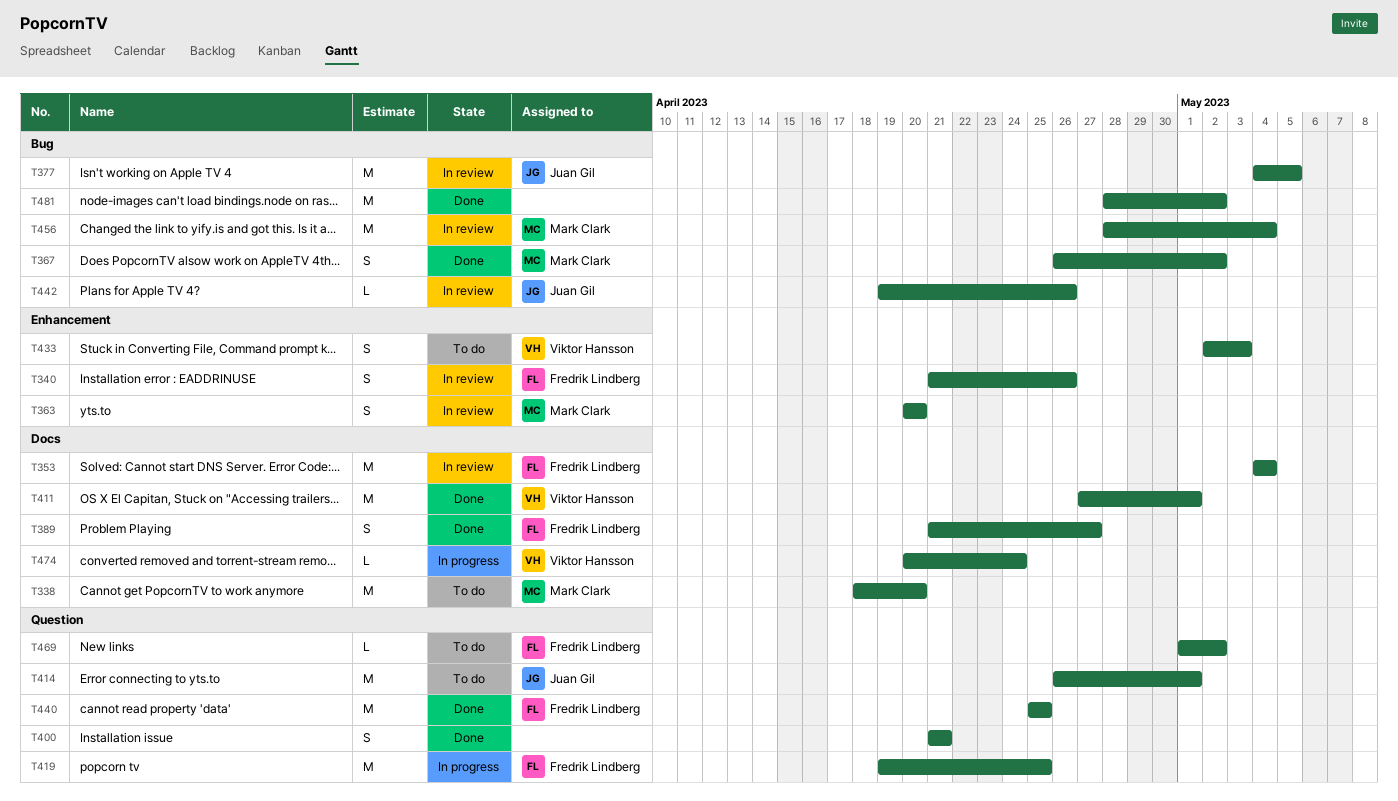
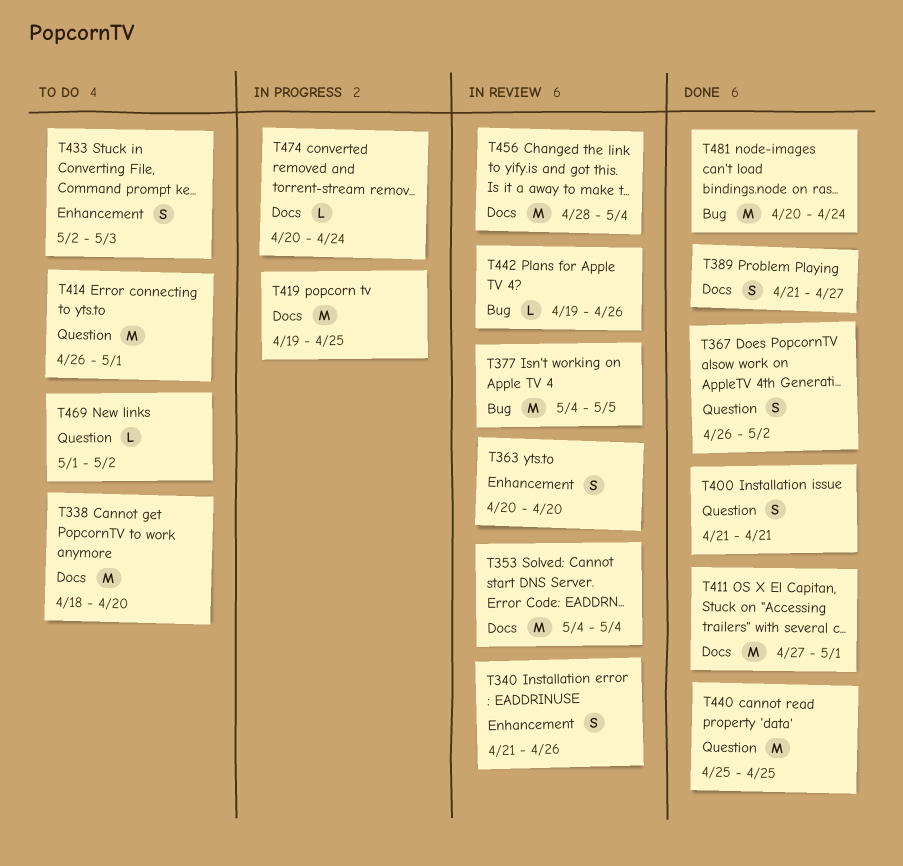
T367, label: Bug -> Question
T419, label: Question -> Docs
T456, label: Bug -> Docs
T481, start: Apr 28 -> Apr 20
T481, due: May 2 -> Apr 24

